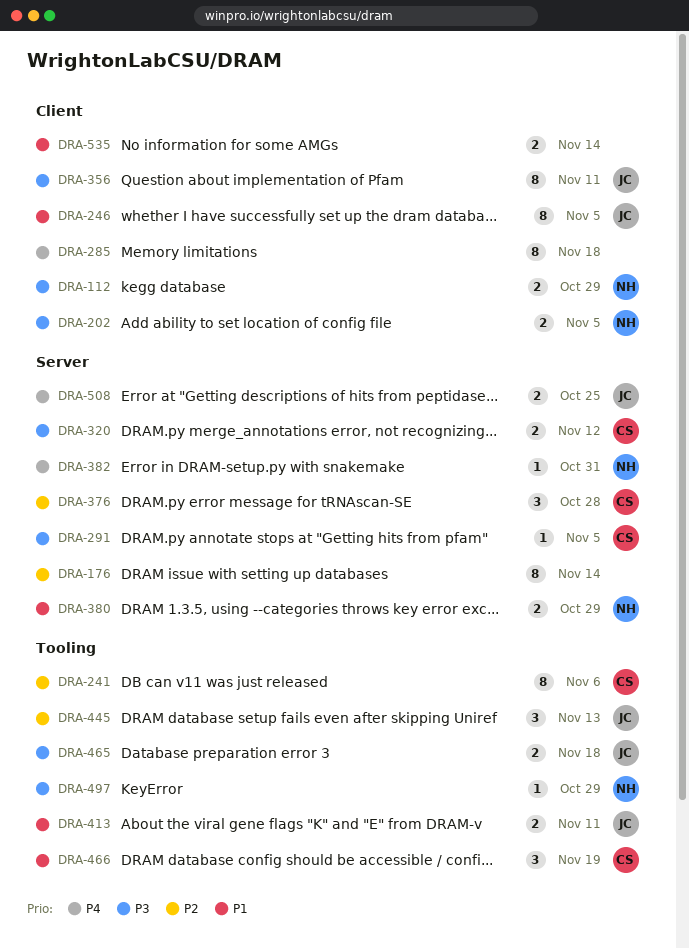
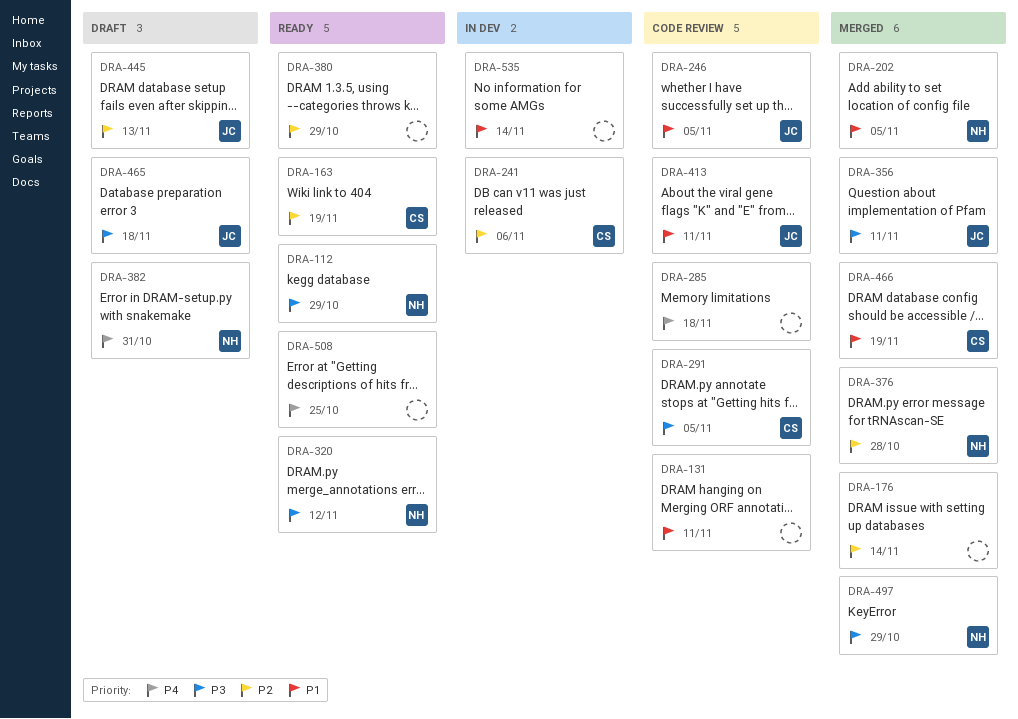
DRA-131: none -> present
DRA-163: none -> present
DRA-202, priority: P3 -> P1
DRA-320, owner: CS -> NH
DRA-376, owner: CS -> NH
DRA-380, owner: NH -> none
DRA-380, priority: P1 -> P2
DRA-508, owner: JC -> none

